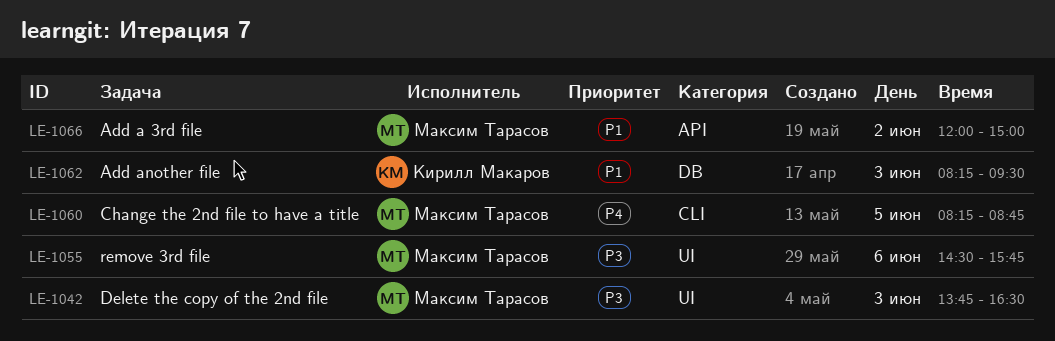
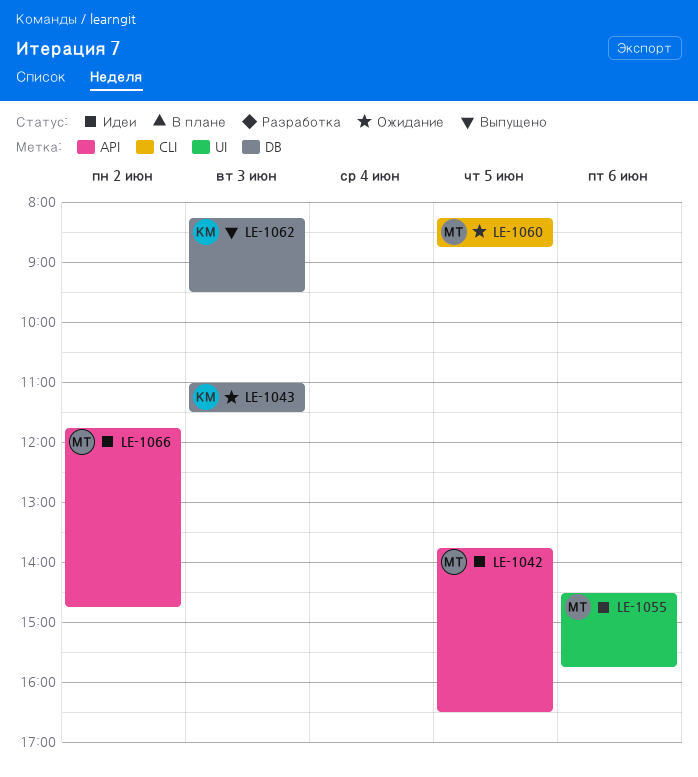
LE-1042, label: UI -> API
LE-1042, day: Jun 3 -> Jun 5
LE-1043: none -> present
LE-1066, begins: 12:00 -> 11:45
LE-1066, ends: 15:00 -> 14:45

